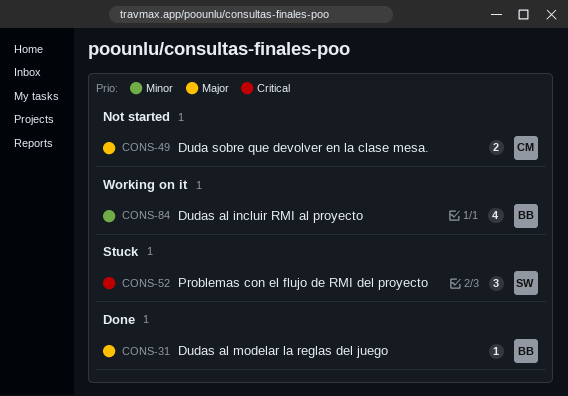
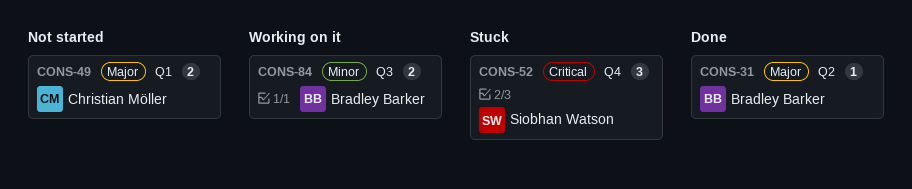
CONS-84, estimate: 4 -> 2

